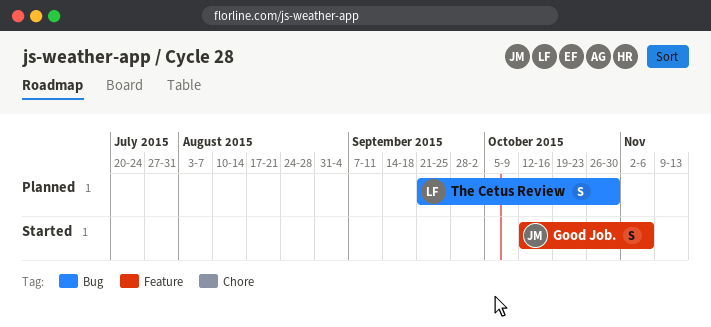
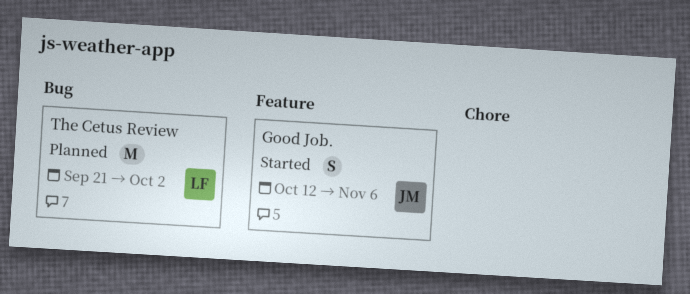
The Cetus Review, estimate: S -> M
The Cetus Review, due: Oct 30 -> Oct 2

